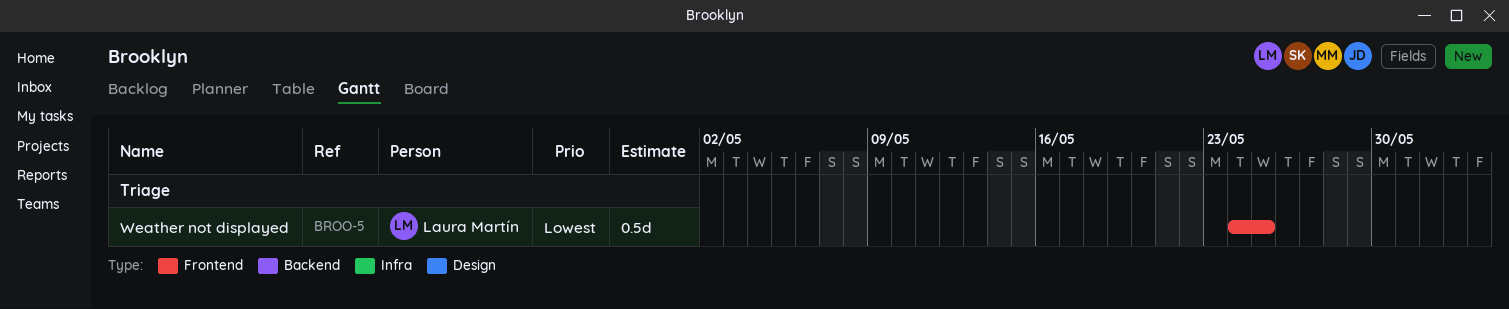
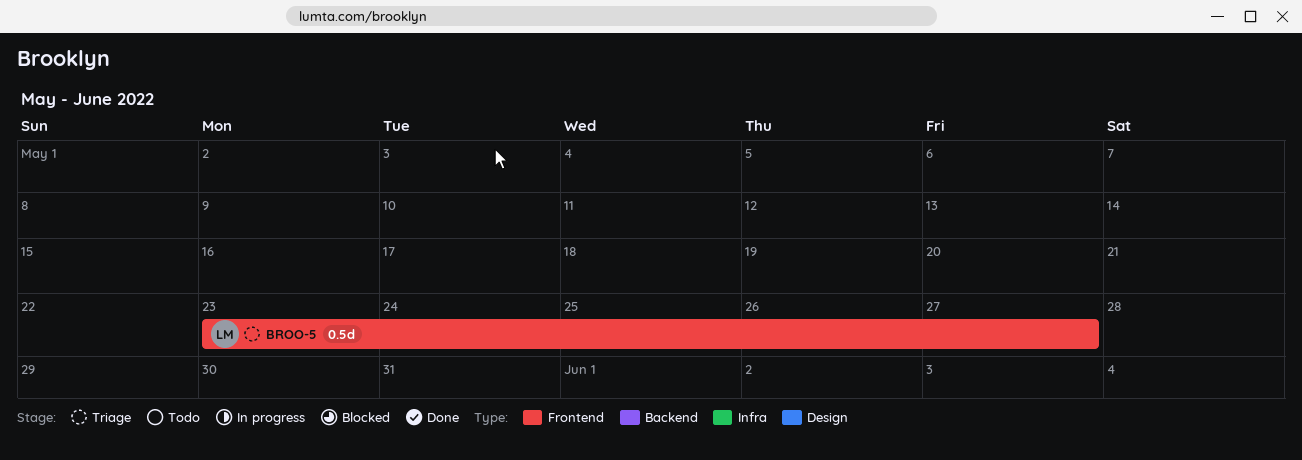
BROO-5, start: May 24 -> May 23
BROO-5, due: May 25 -> May 27

